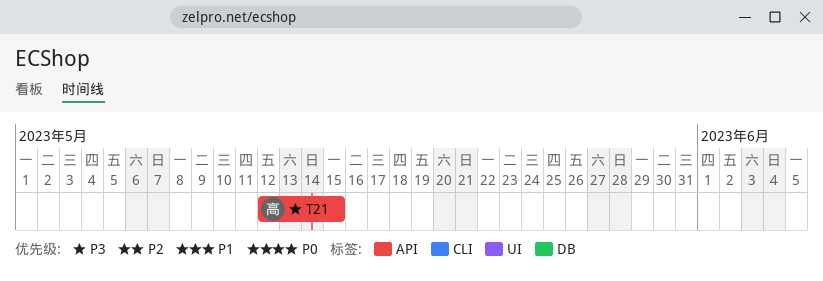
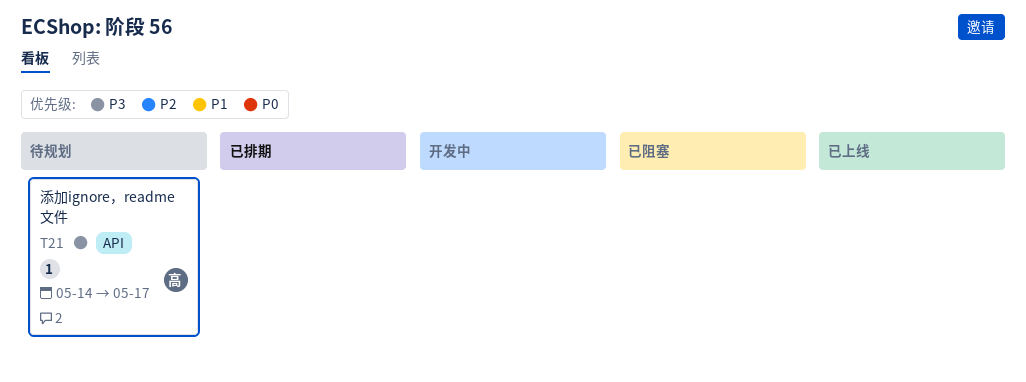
T21, start: May 12 -> May 14
T21, due: May 15 -> May 17

